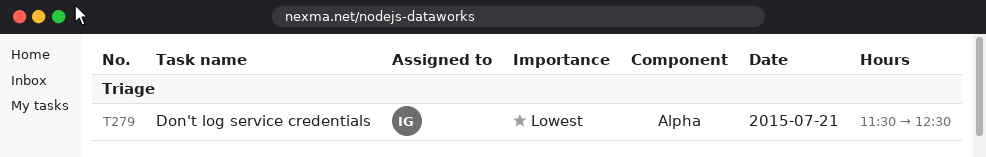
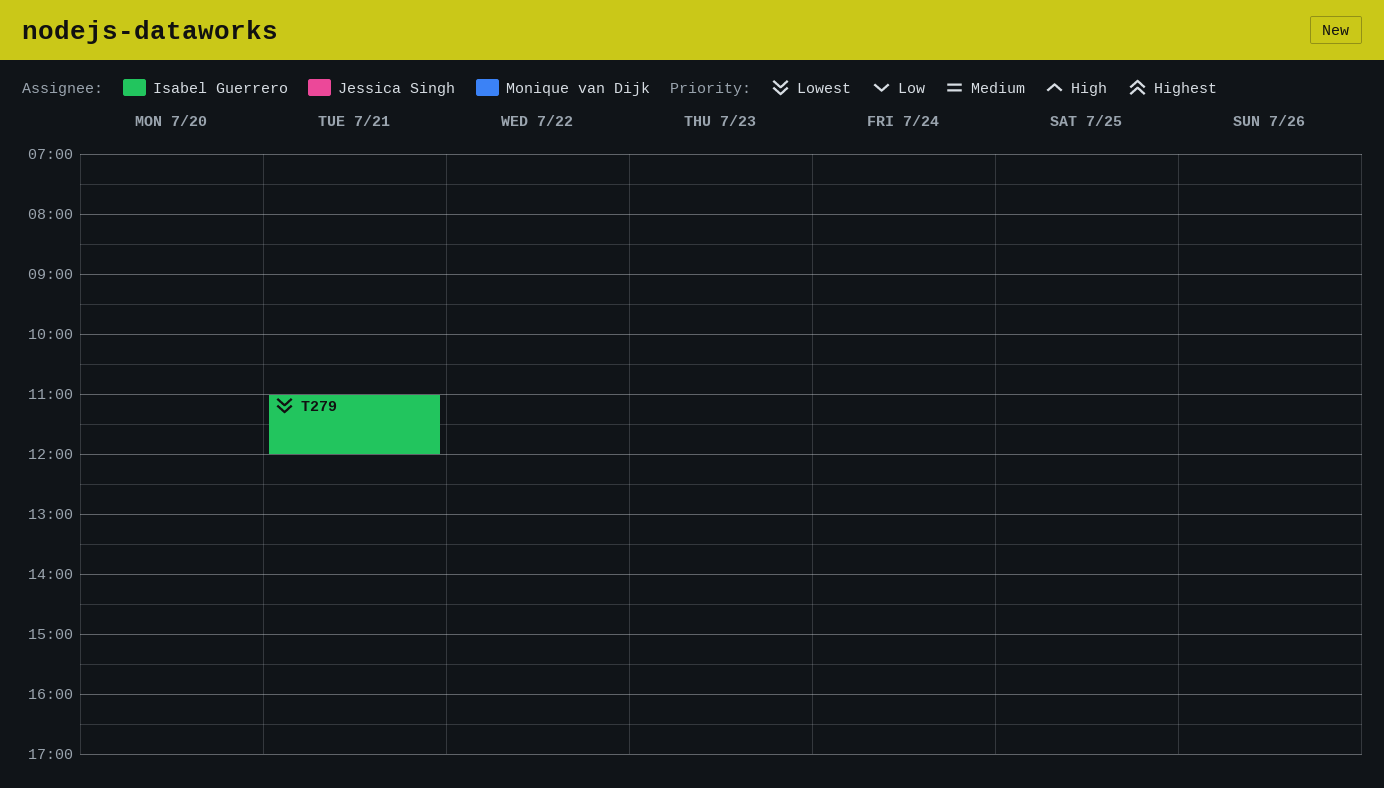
T279, begins: 11:30 -> 11:00
T279, ends: 12:30 -> 12:00

